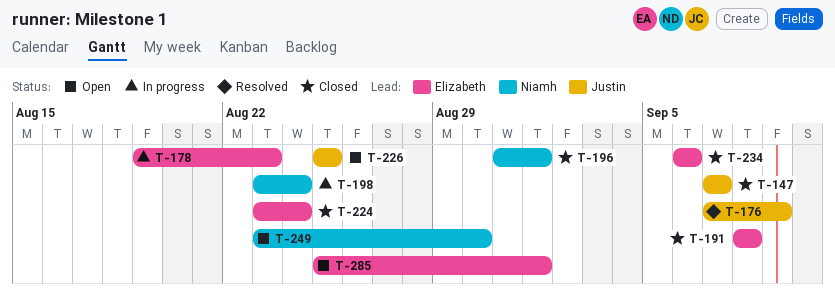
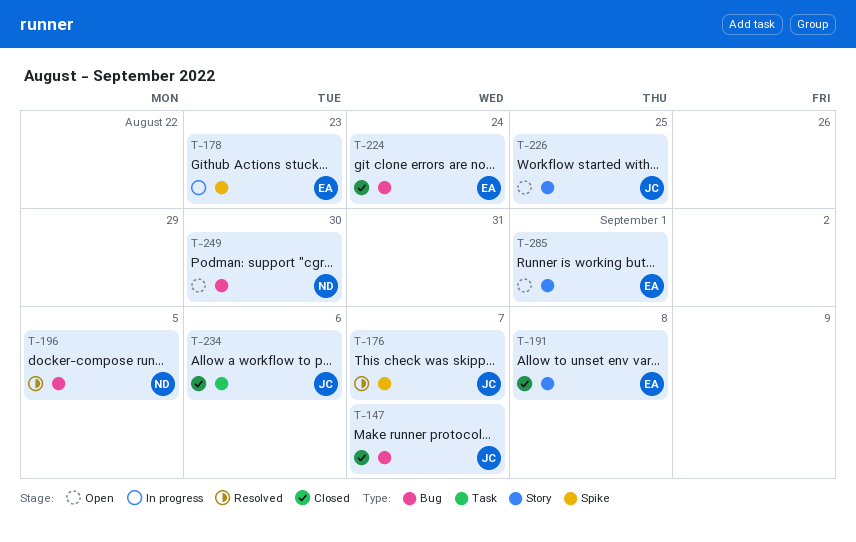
T-176, due: Sep 9 -> Sep 7
T-196, status: Closed -> Resolved
T-196, due: Sep 1 -> Sep 5
T-198: present -> none
T-234, owner: Elizabeth -> Justin

